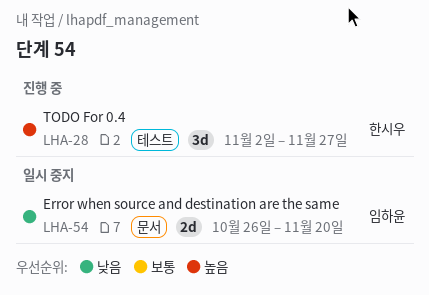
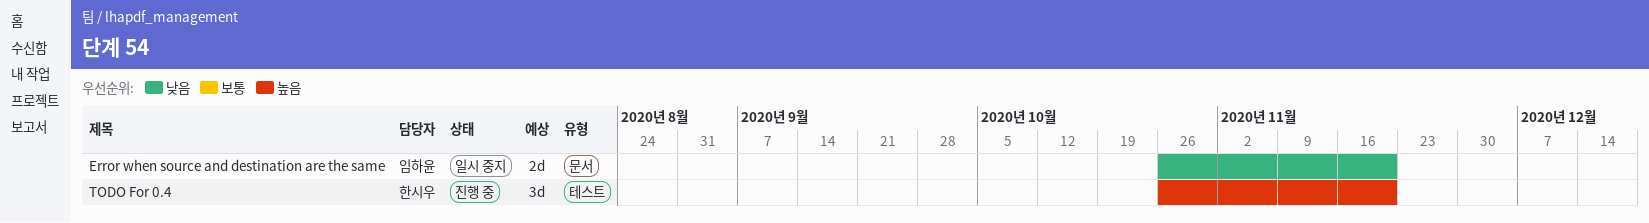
TODO For 0.4, start: Nov 2 -> Oct 26
TODO For 0.4, due: Nov 27 -> Nov 20

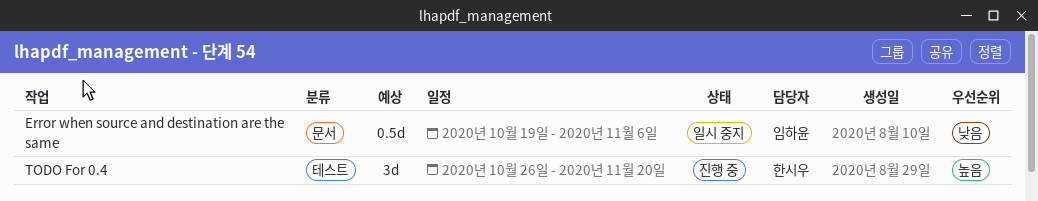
Error when source and destination are the same, estimate: 2d -> 0.5d
Error when source and destination are the same, start: Oct 26 -> Oct 19
Error when source and destination are the same, due: Nov 20 -> Nov 6

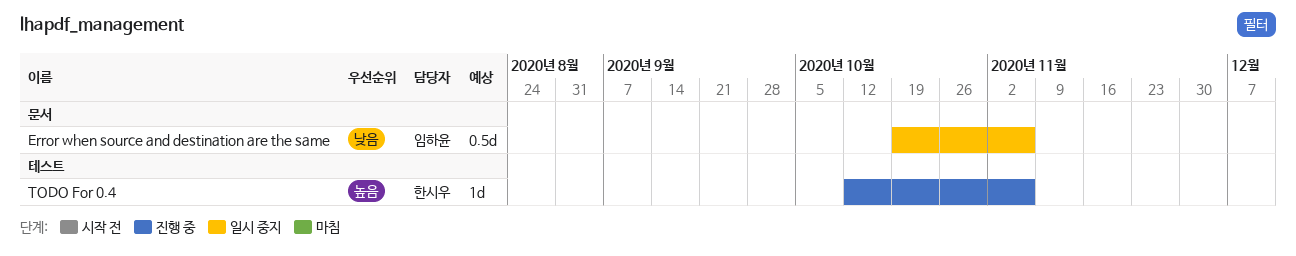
TODO For 0.4, estimate: 3d -> 1d
TODO For 0.4, start: Oct 26 -> Oct 12
TODO For 0.4, due: Nov 20 -> Nov 6

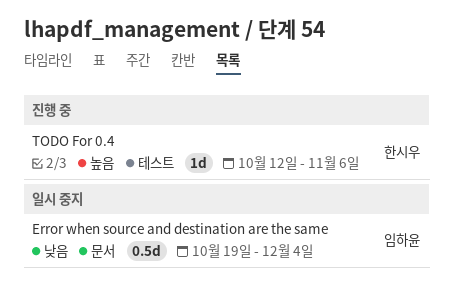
Error when source and destination are the same, due: Nov 6 -> Dec 4

